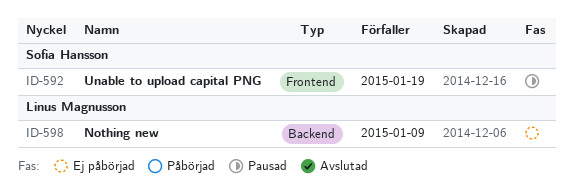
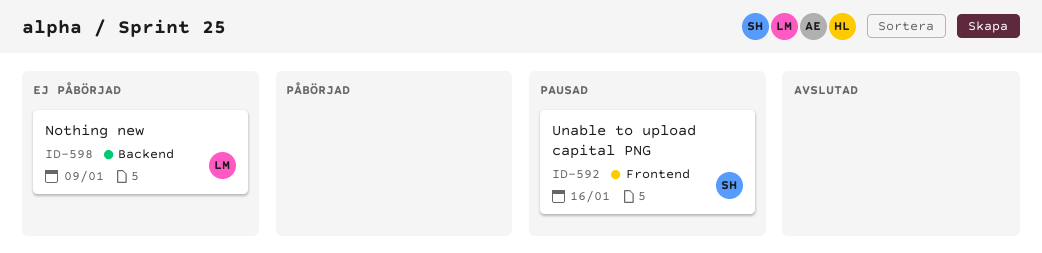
ID-592, due: Jan 19 -> Jan 16

